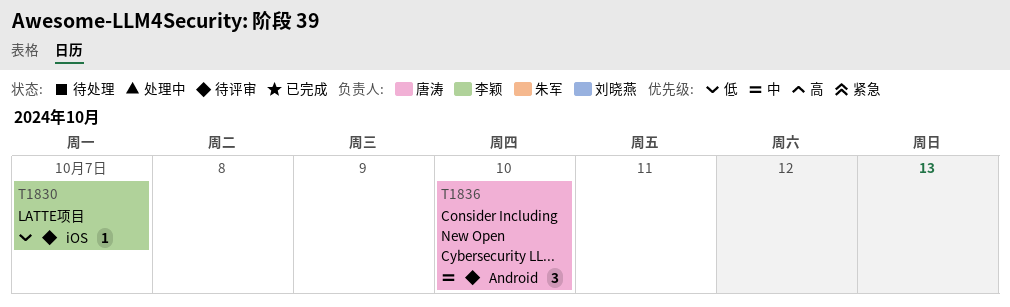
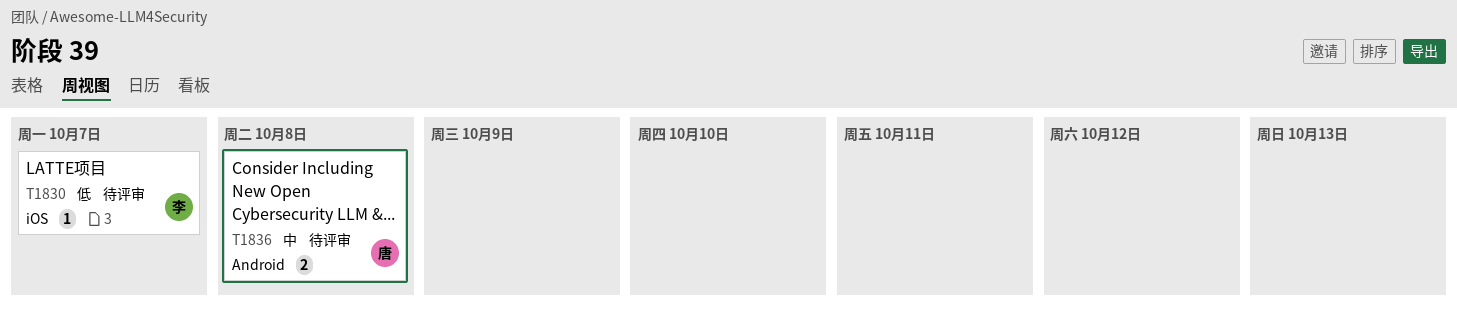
T1836, estimate: 3 -> 2
T1836, due: Oct 10 -> Oct 8

